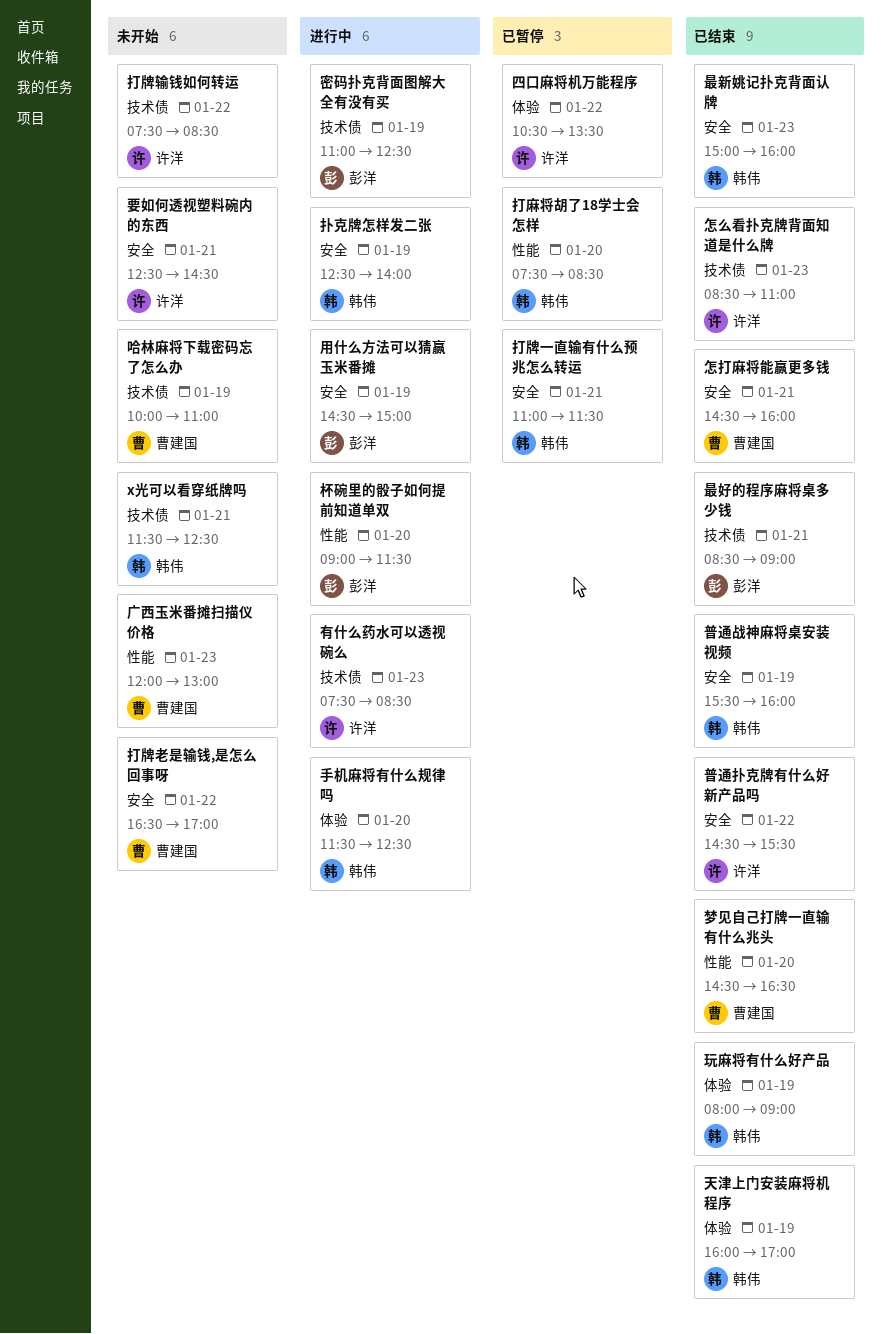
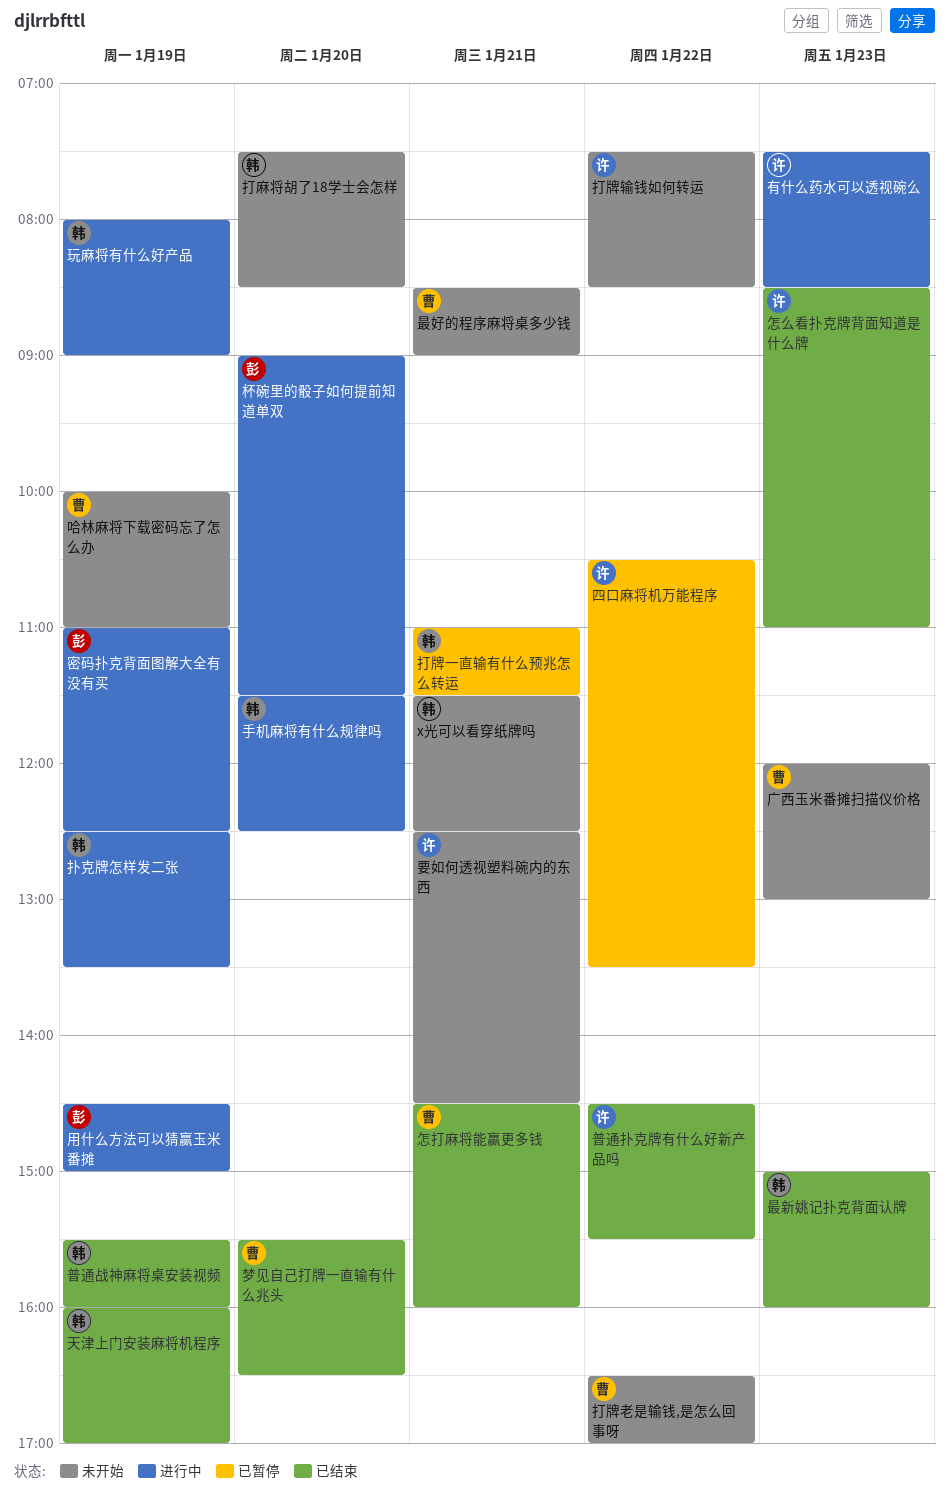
扑克牌怎样发二张, ends: 14:00 -> 13:30
打麻将胡了18学士会怎样, status: 已暂停 -> 未开始
最好的程序麻将桌多少钱, status: 已结束 -> 未开始
最好的程序麻将桌多少钱, owner: 彭洋 -> 曹建国
梦见自己打牌一直输有什么兆头, begins: 14:30 -> 15:30
玩麻将有什么好产品, status: 已结束 -> 进行中

